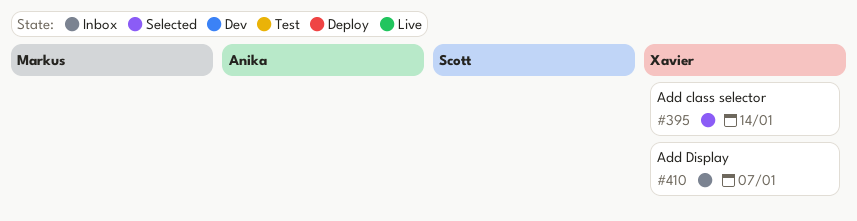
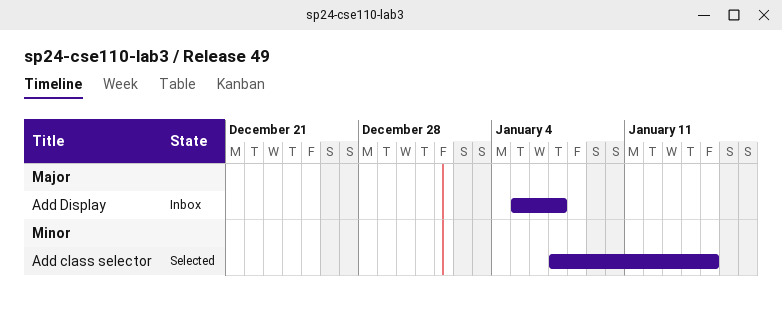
Add class selector, due: Jan 14 -> Jan 15

